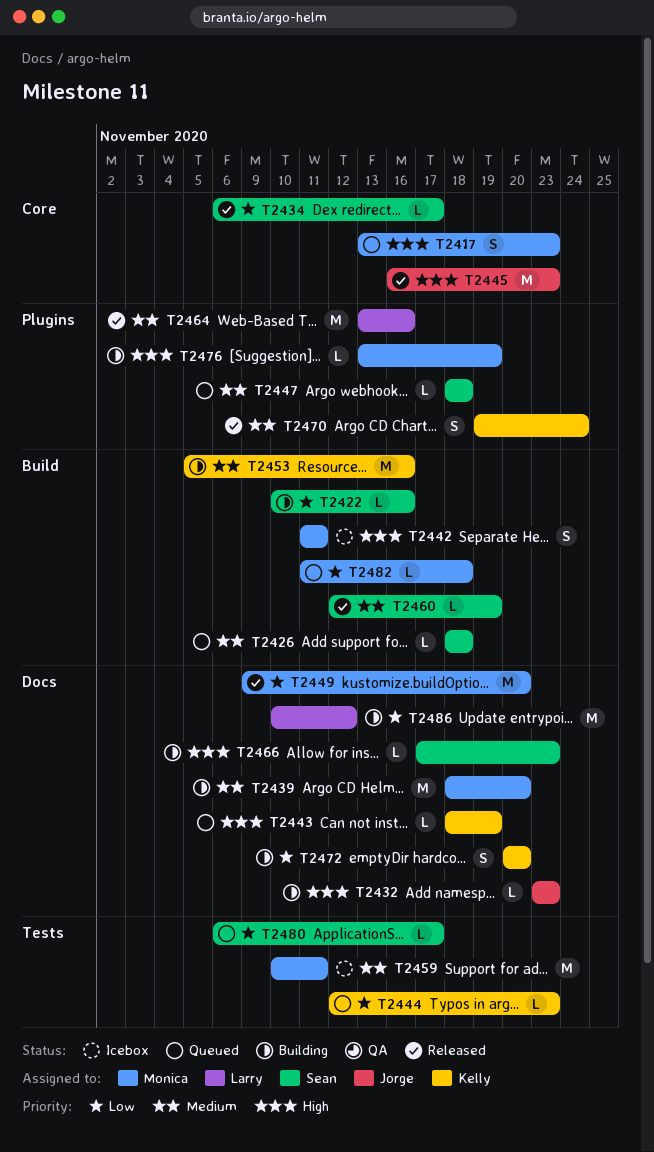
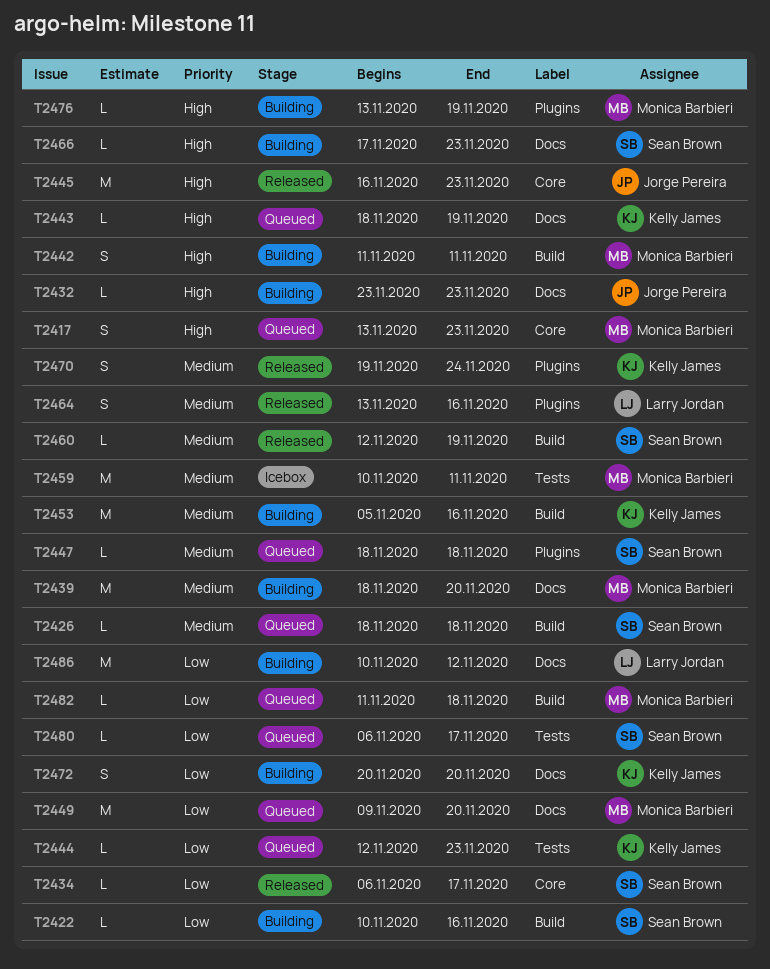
T2442, status: Icebox -> Building
T2449, status: Released -> Queued
T2464, estimate: M -> S

